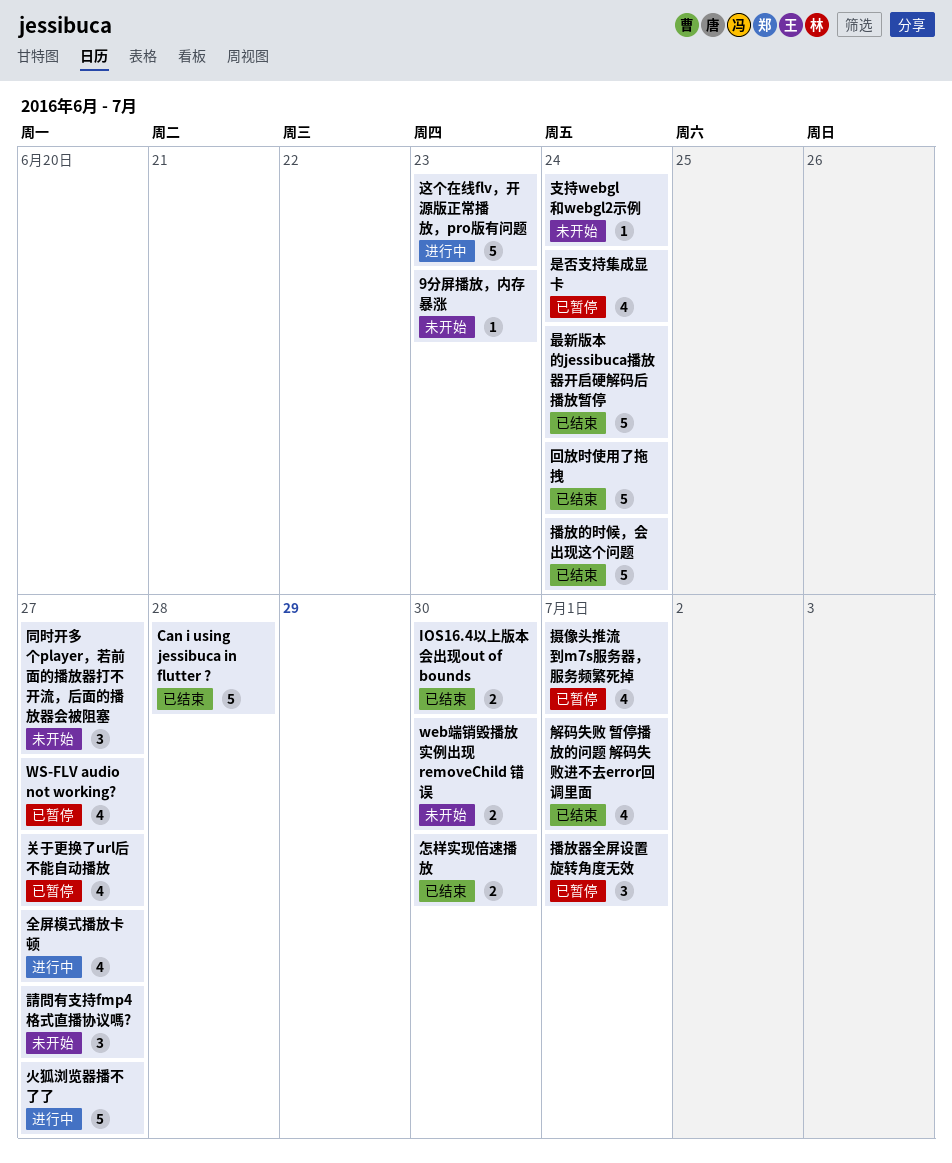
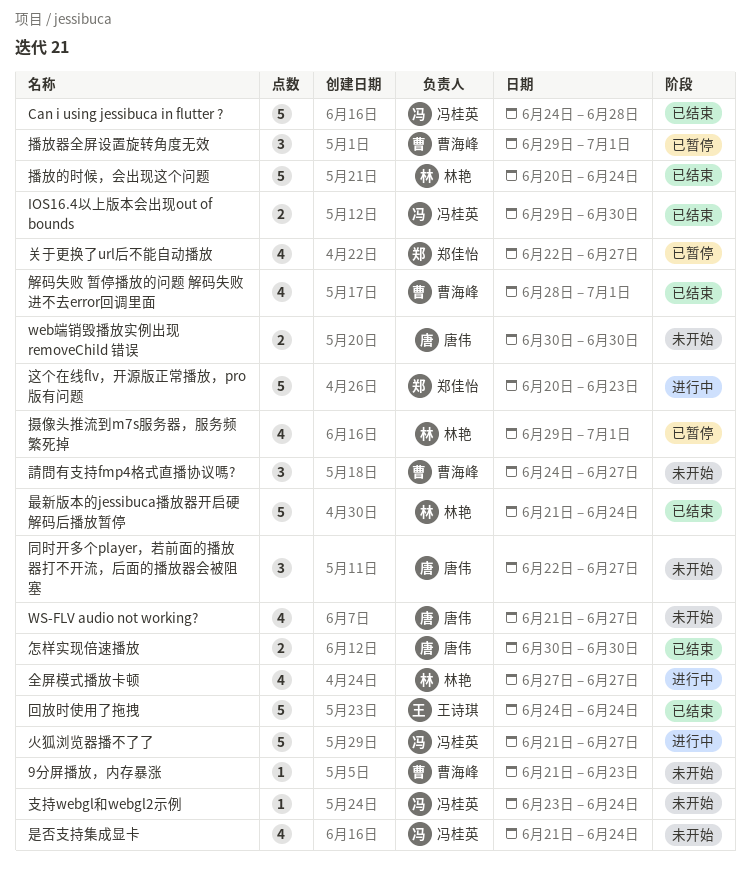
WS-FLV audio not working?, status: 已暂停 -> 未开始
是否支持集成显卡, status: 已暂停 -> 未开始

